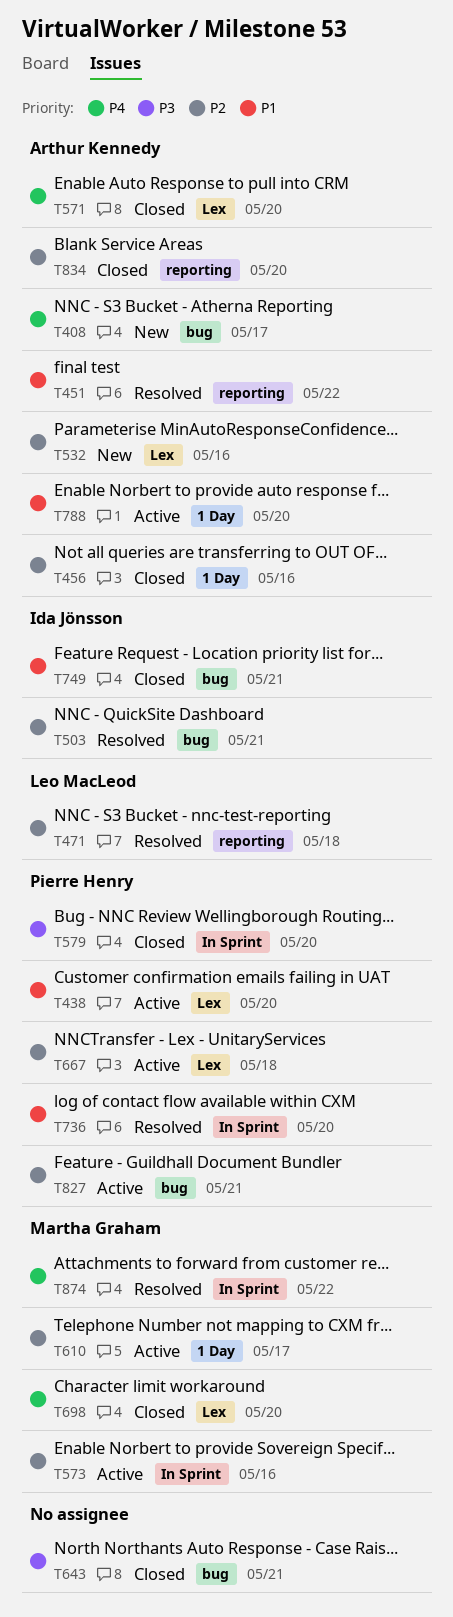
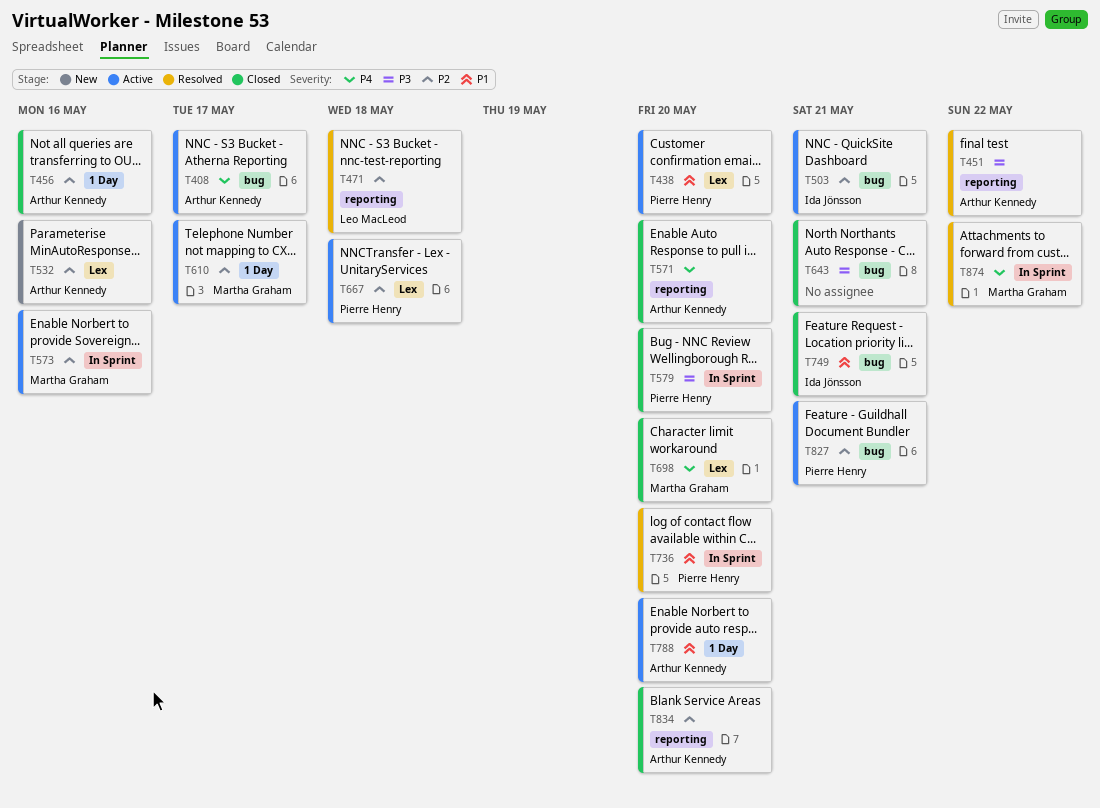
T408, status: New -> Active
T451, priority: P1 -> P3
T503, status: Resolved -> Active
T571, label: Lex -> reporting

